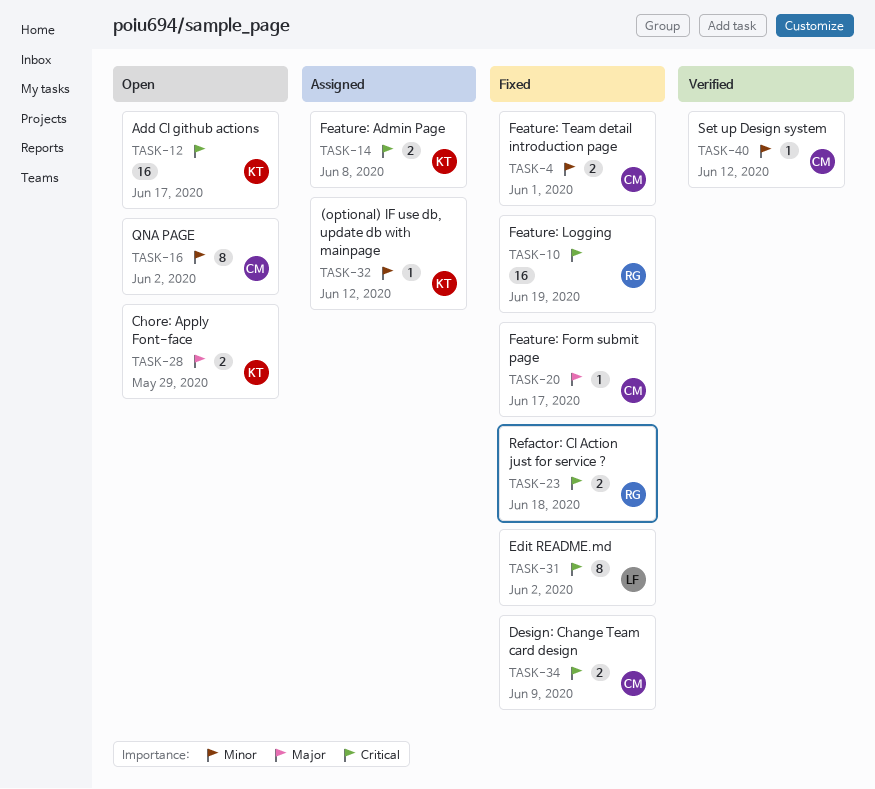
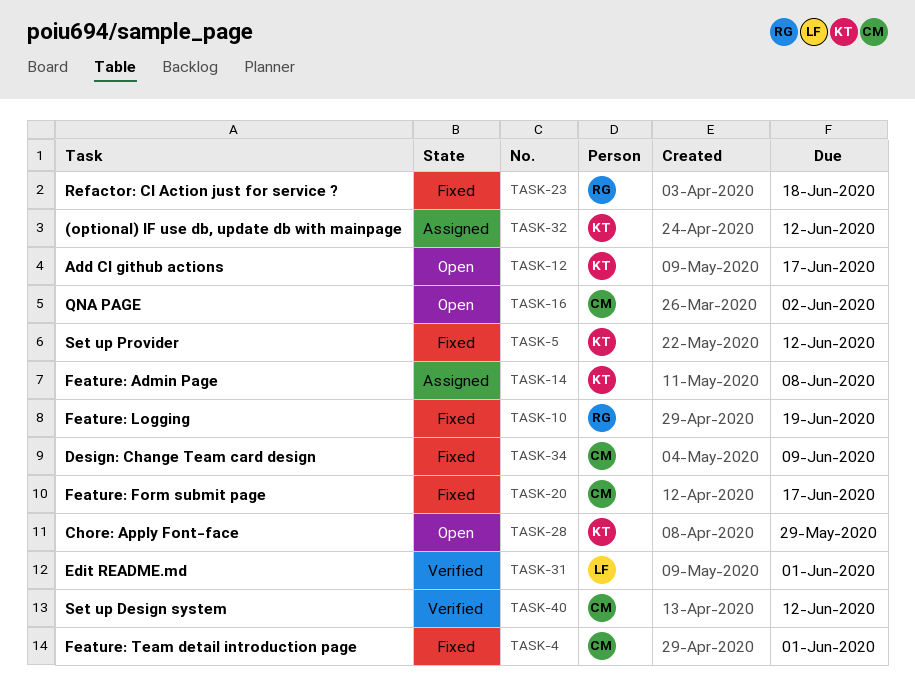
TASK-5: none -> present
TASK-31, status: Fixed -> Verified
TASK-31, due: Jun 2 -> Jun 1

